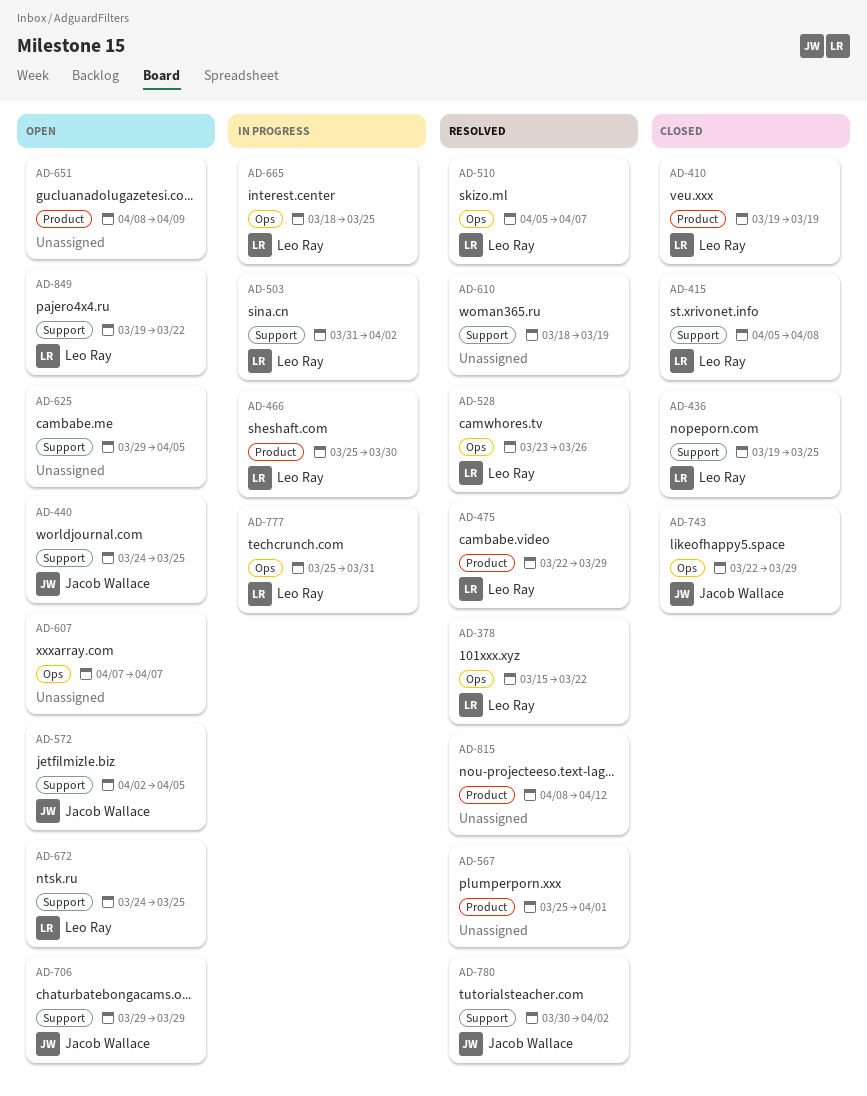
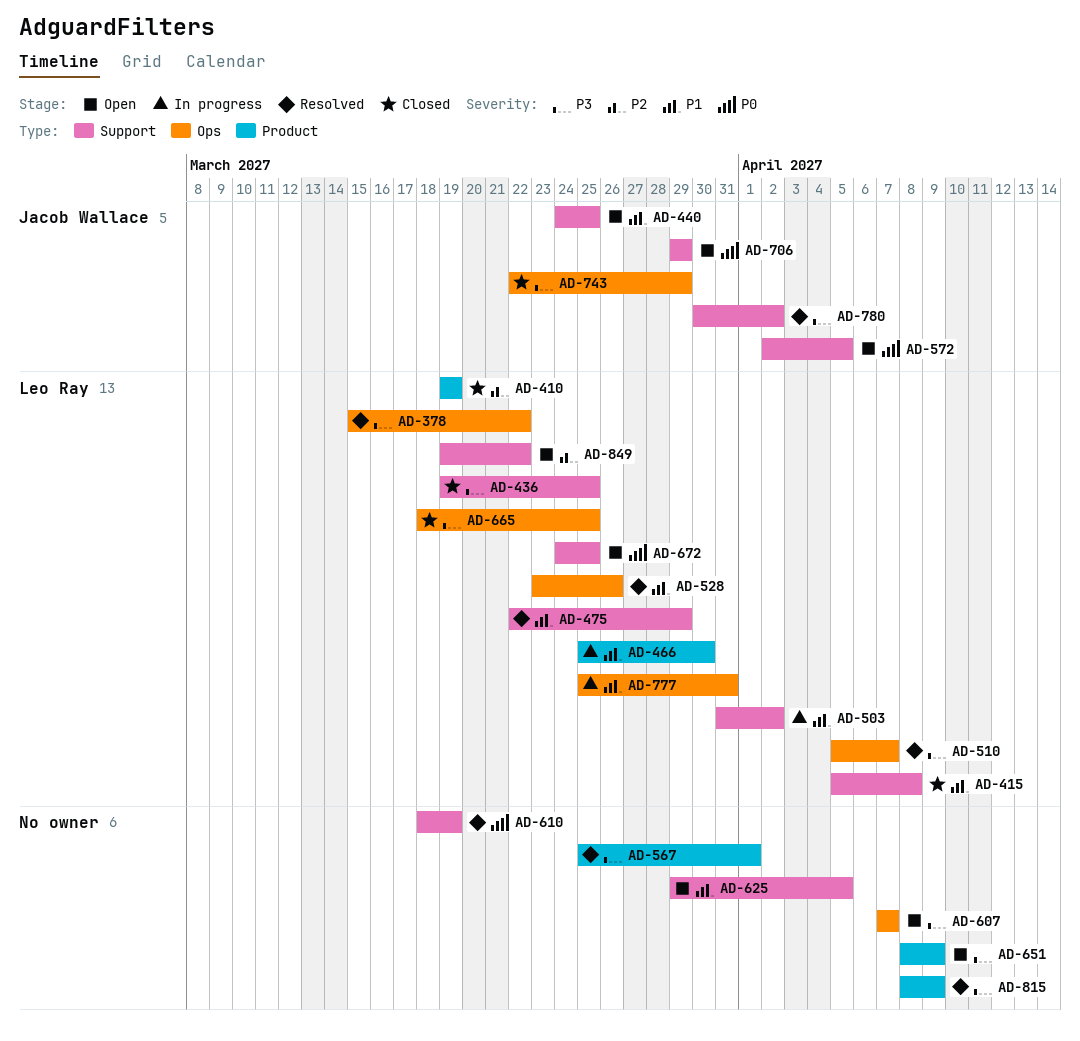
AD-475, label: Product -> Support
AD-665, status: In progress -> Closed
AD-815, due: Apr 12 -> Apr 9

